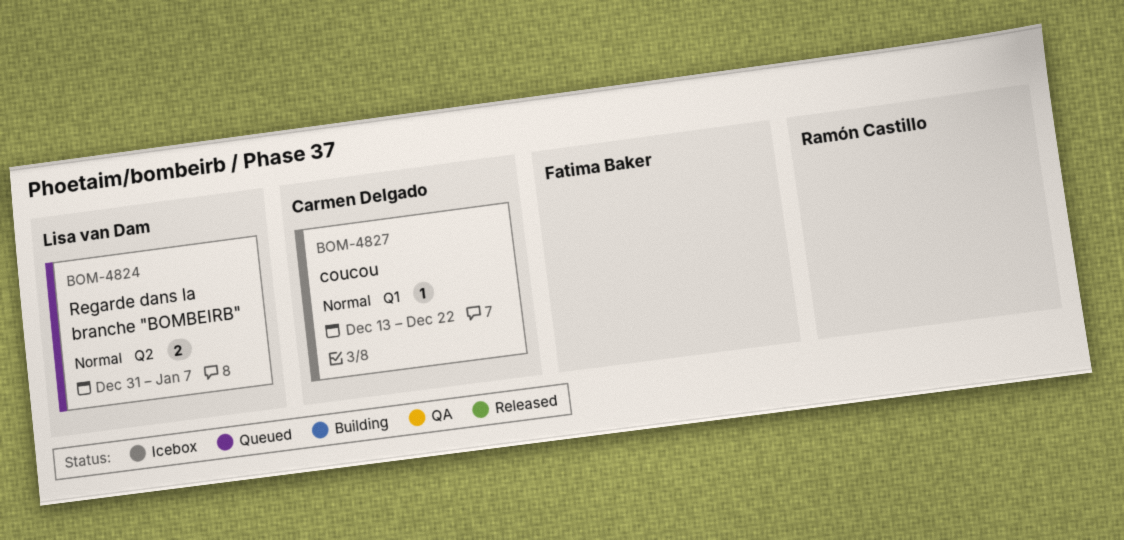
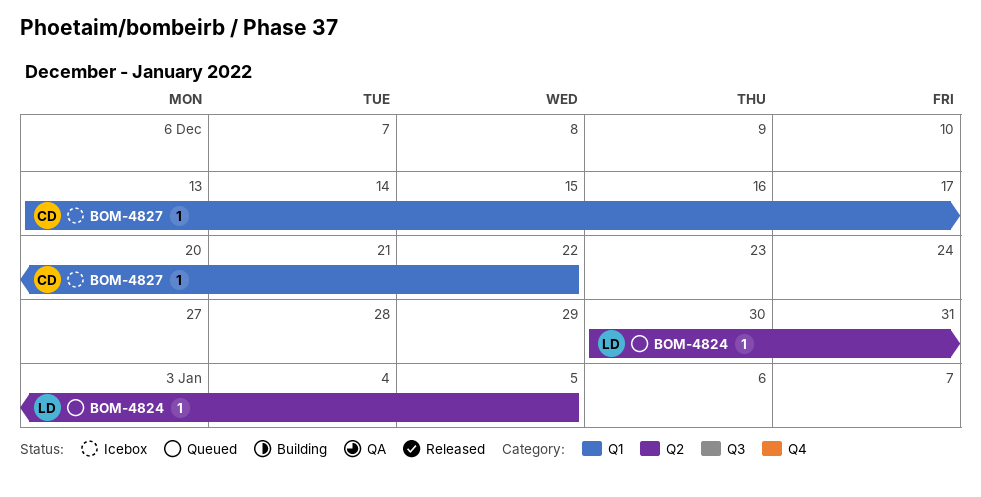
BOM-4824, estimate: 2 -> 1
BOM-4824, start: Dec 31 -> Dec 30
BOM-4824, due: Jan 7 -> Jan 5

